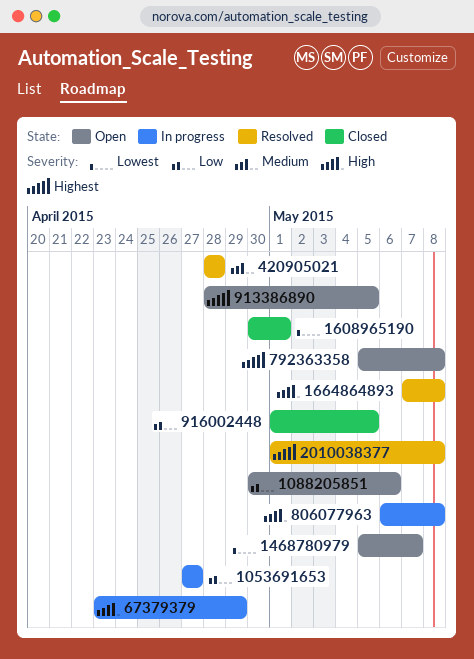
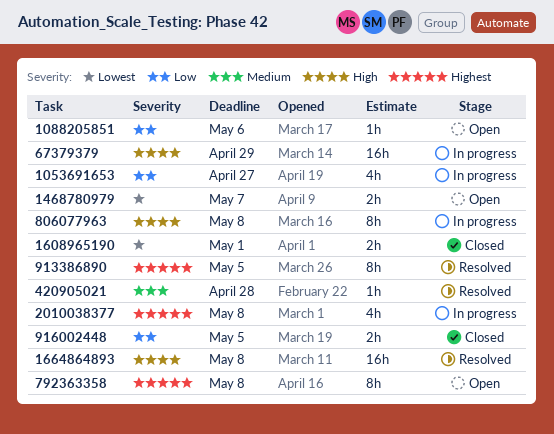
2010038377, status: Resolved -> In progress
913386890, status: Open -> Resolved

